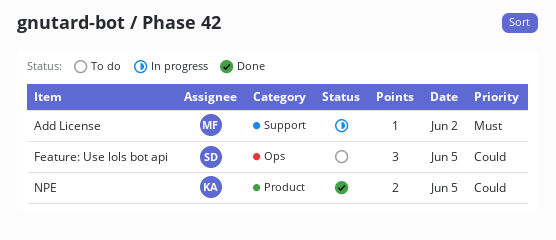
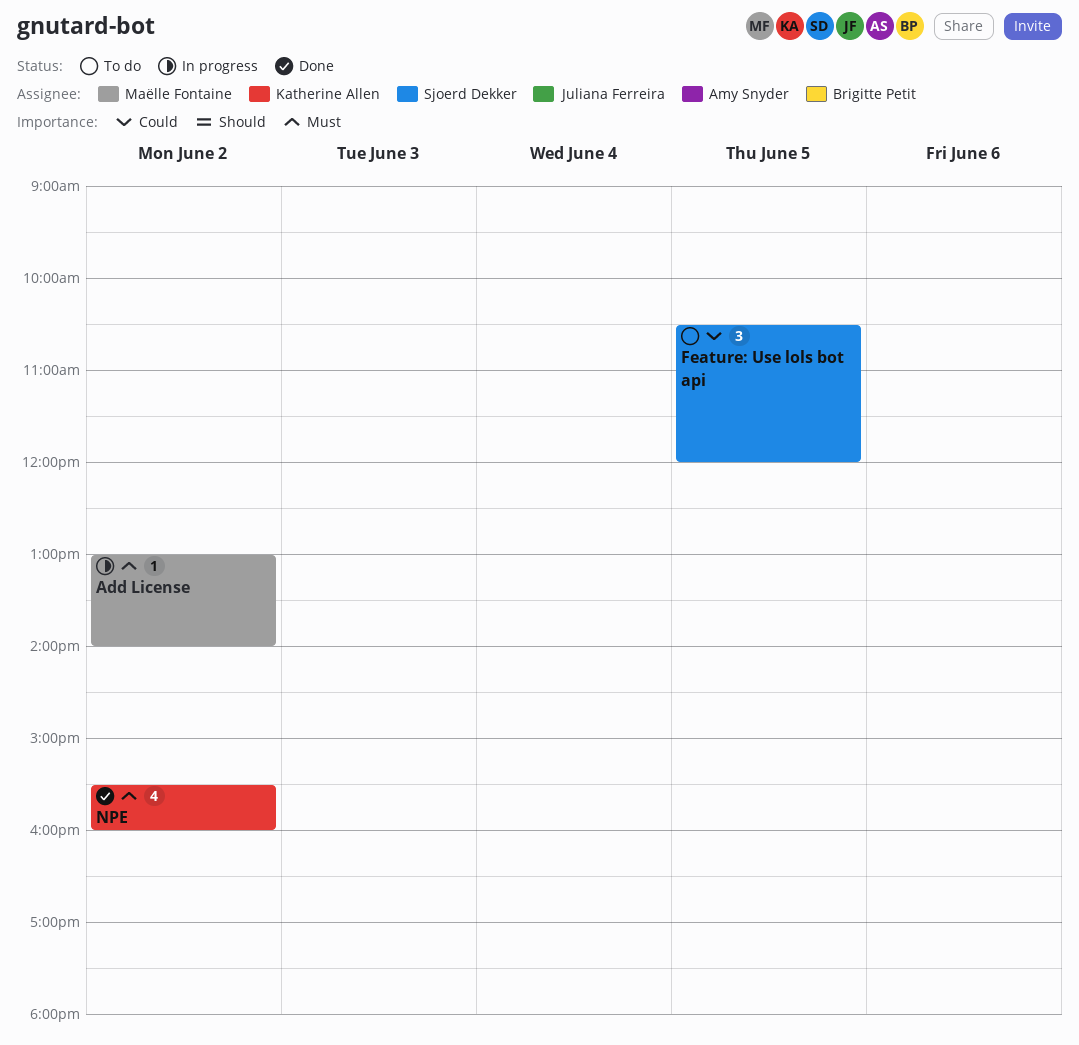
NPE, priority: Could -> Must
NPE, estimate: 2 -> 4
NPE, day: Jun 5 -> Jun 2

